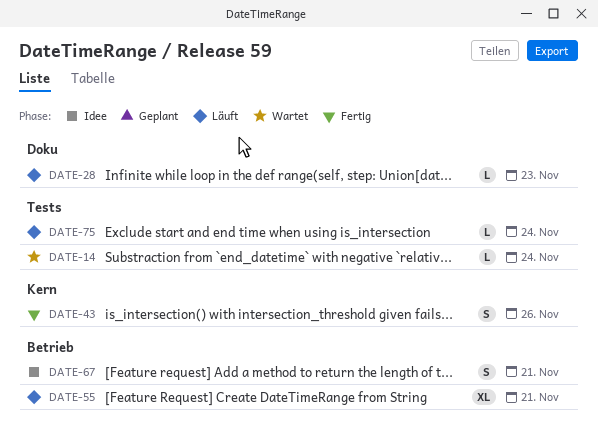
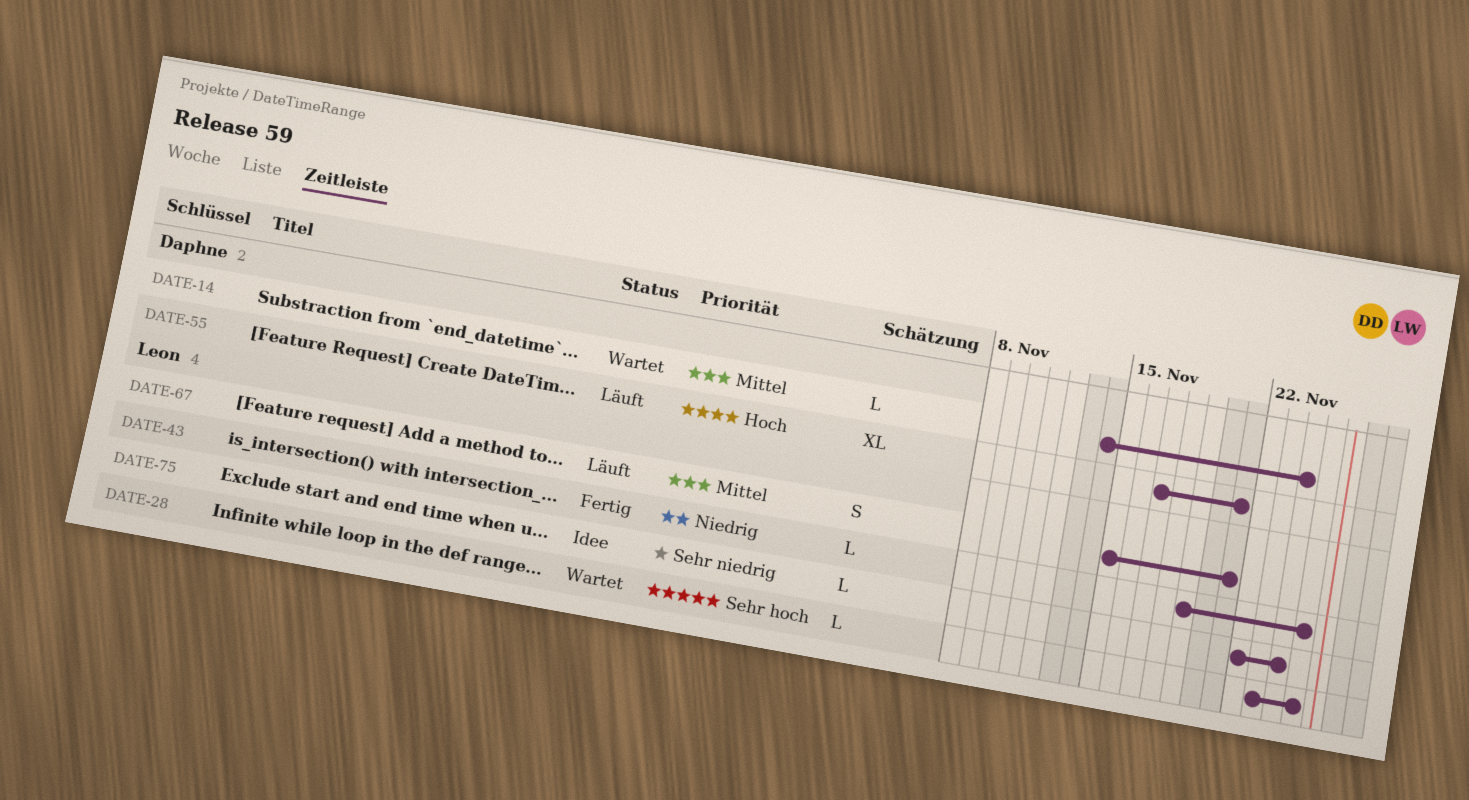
DATE-28, status: Läuft -> Wartet
DATE-28, due: Nov 23 -> Nov 25
DATE-43, estimate: S -> L
DATE-43, due: Nov 26 -> Nov 25
DATE-67, status: Idee -> Läuft
DATE-75, status: Läuft -> Idee

